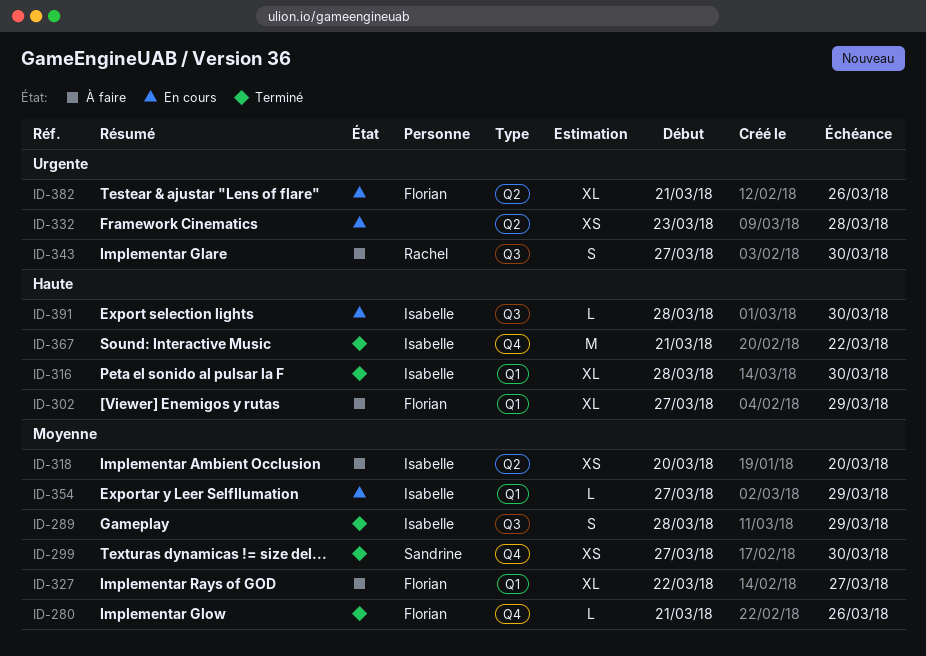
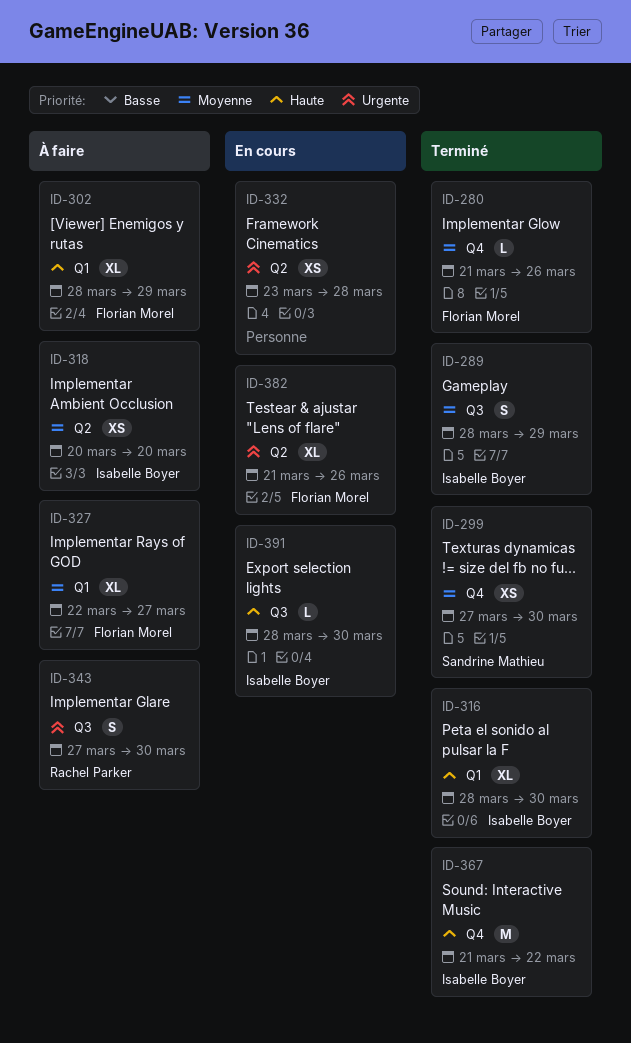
ID-302, start: Mar 27 -> Mar 28
ID-354: present -> none

